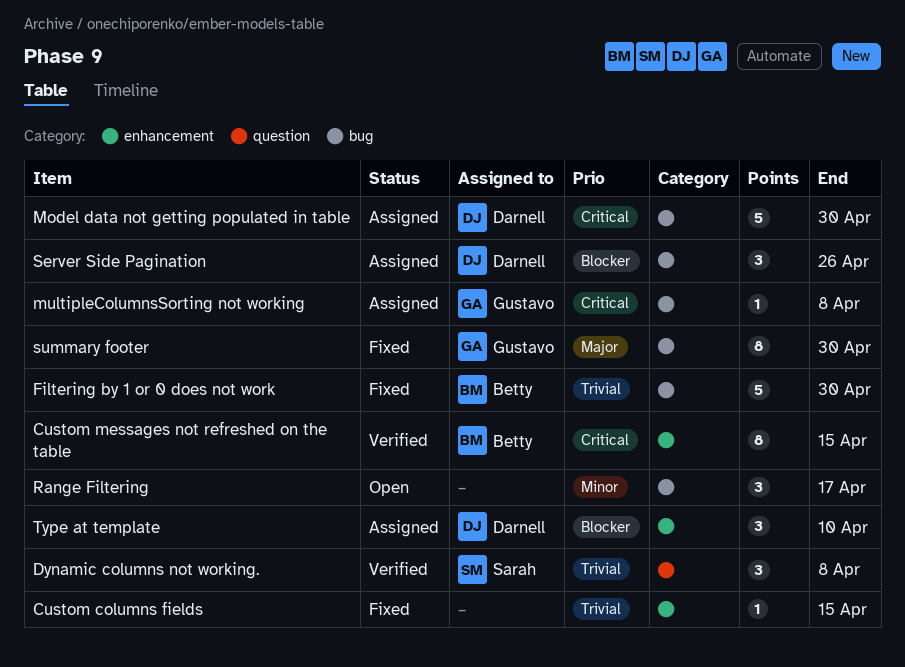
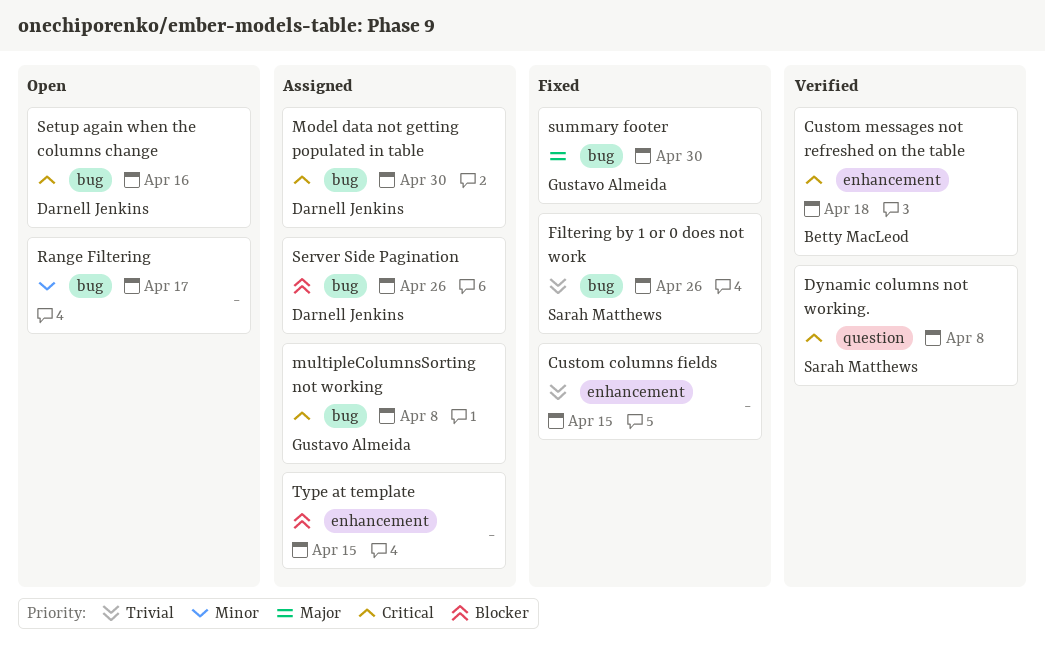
Custom messages not refreshed on the table, due: Apr 15 -> Apr 18
Dynamic columns not working., priority: Trivial -> Critical
Filtering by 1 or 0 does not work, owner: Betty MacLeod -> Sarah Matthews
Filtering by 1 or 0 does not work, due: Apr 30 -> Apr 26
Setup again when the columns change: none -> present
Type at template, owner: Darnell Jenkins -> none
Type at template, due: Apr 10 -> Apr 15

